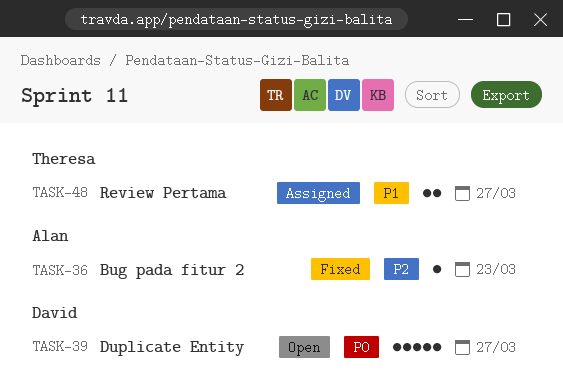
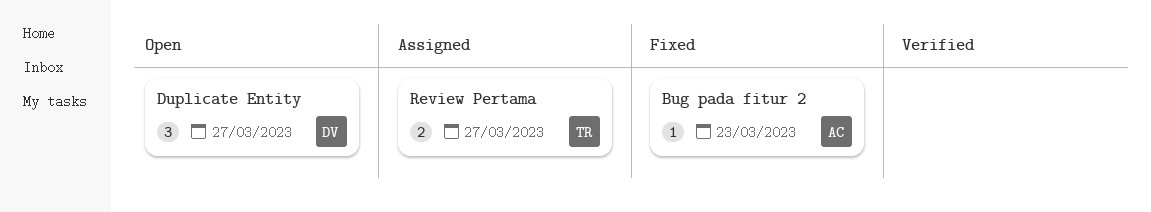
Duplicate Entity, estimate: 5 -> 3

